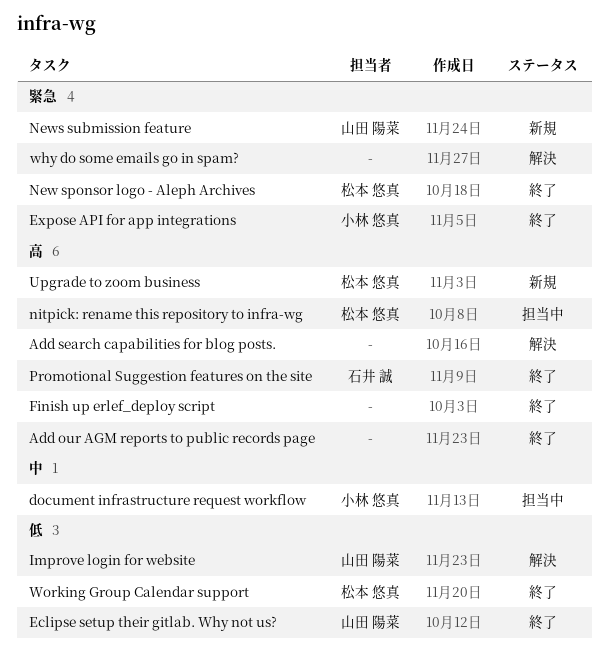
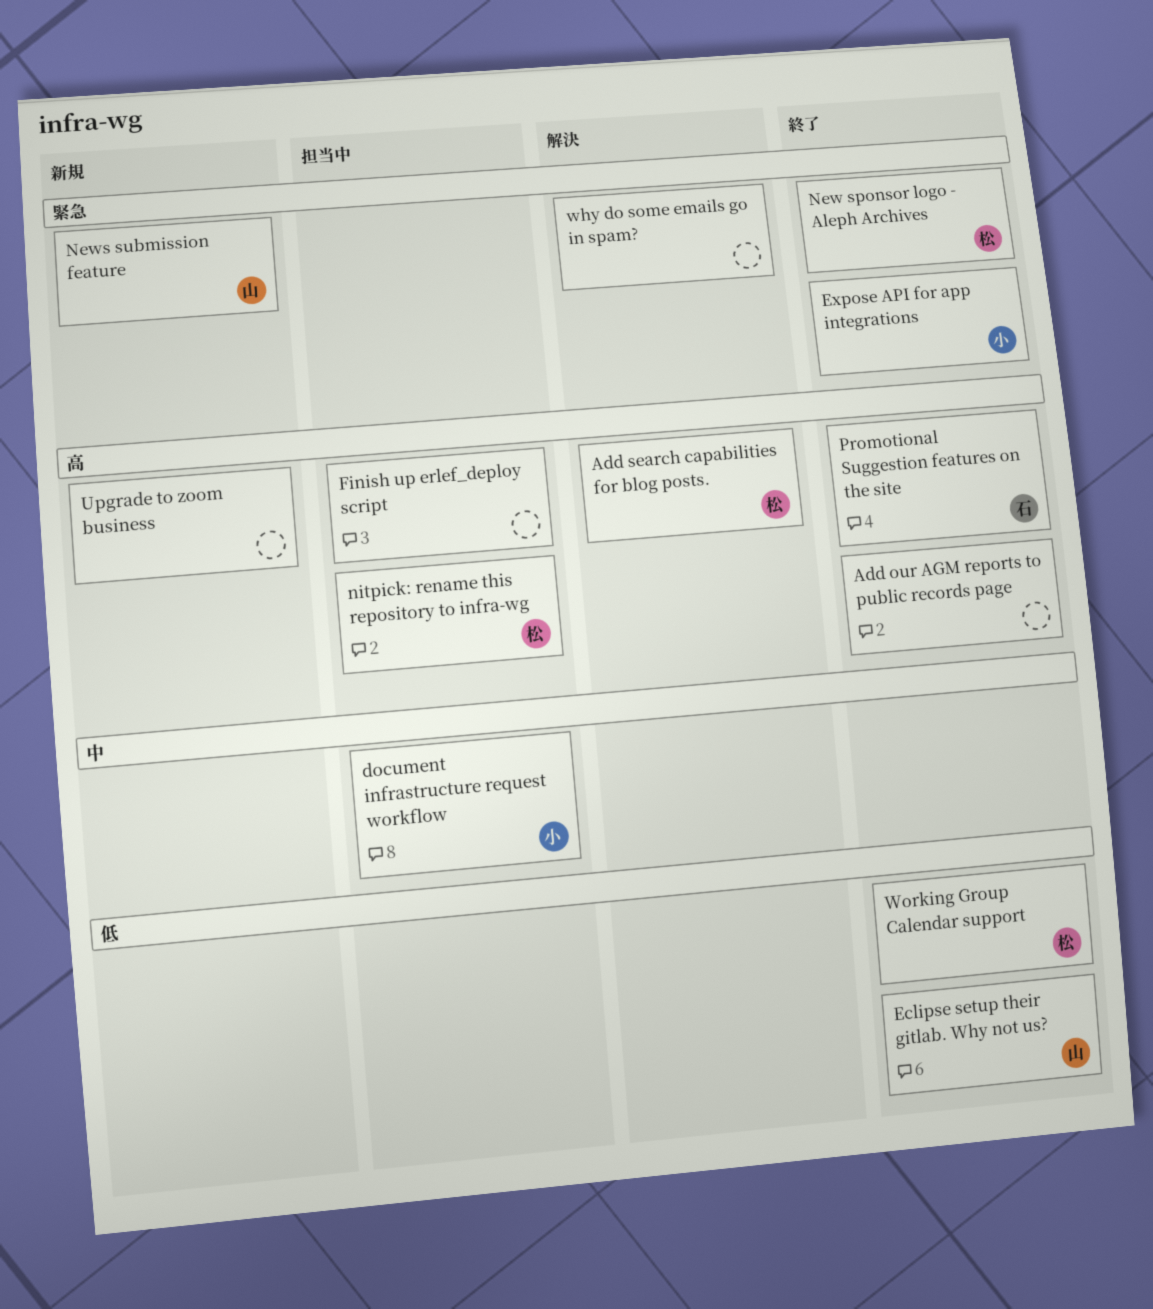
Add search capabilities for blog posts., owner: none -> 松本 悠真
Finish up erlef_deploy script, status: 終了 -> 担当中
Improve login for website: present -> none
Upgrade to zoom business, owner: 松本 悠真 -> none

